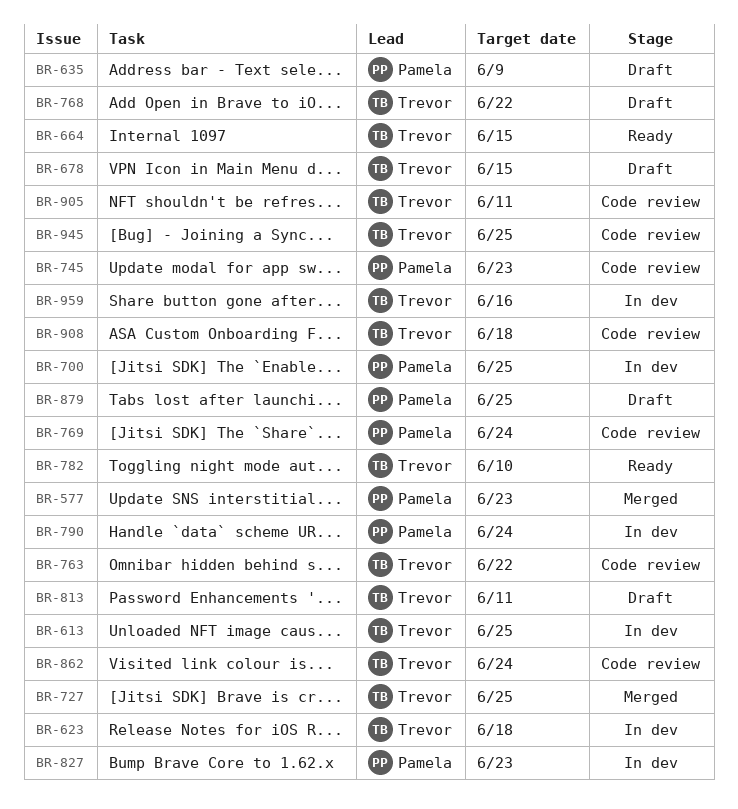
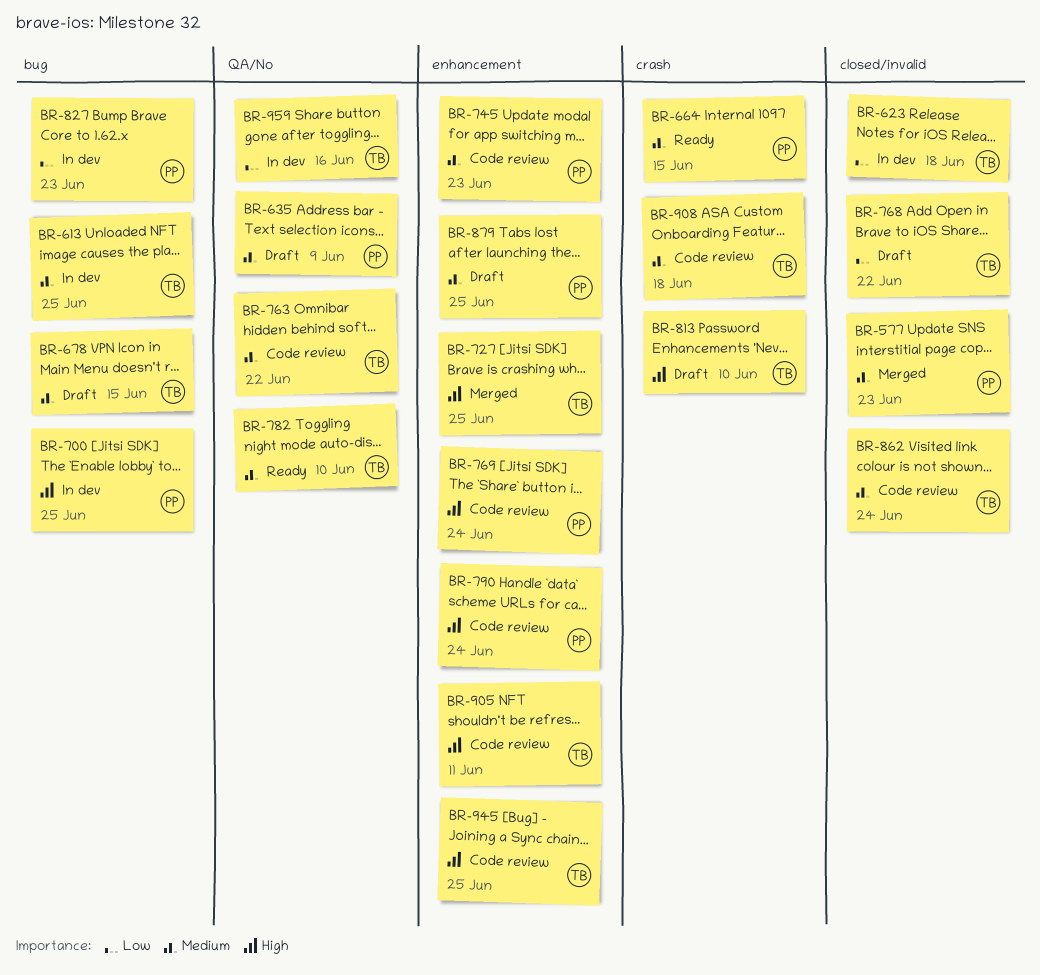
BR-664, owner: Trevor -> Pamela
BR-790, status: In dev -> Code review
BR-813, due: Jun 11 -> Jun 10

